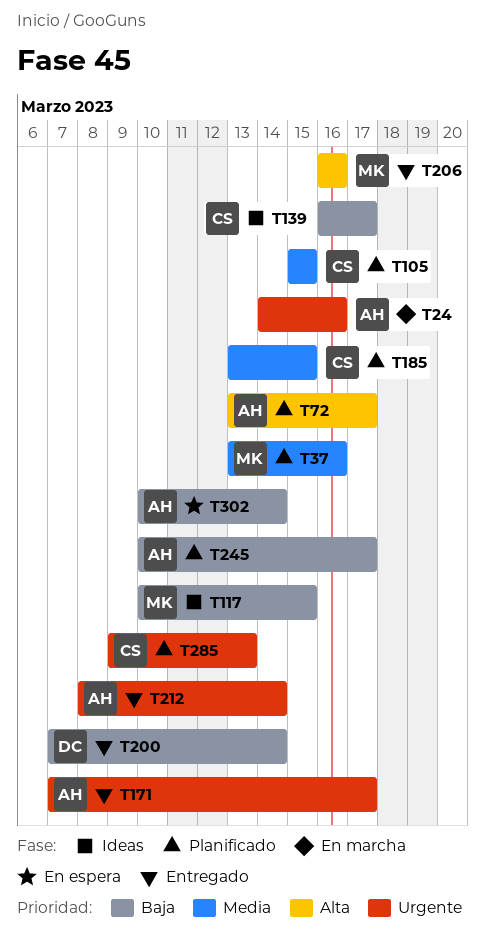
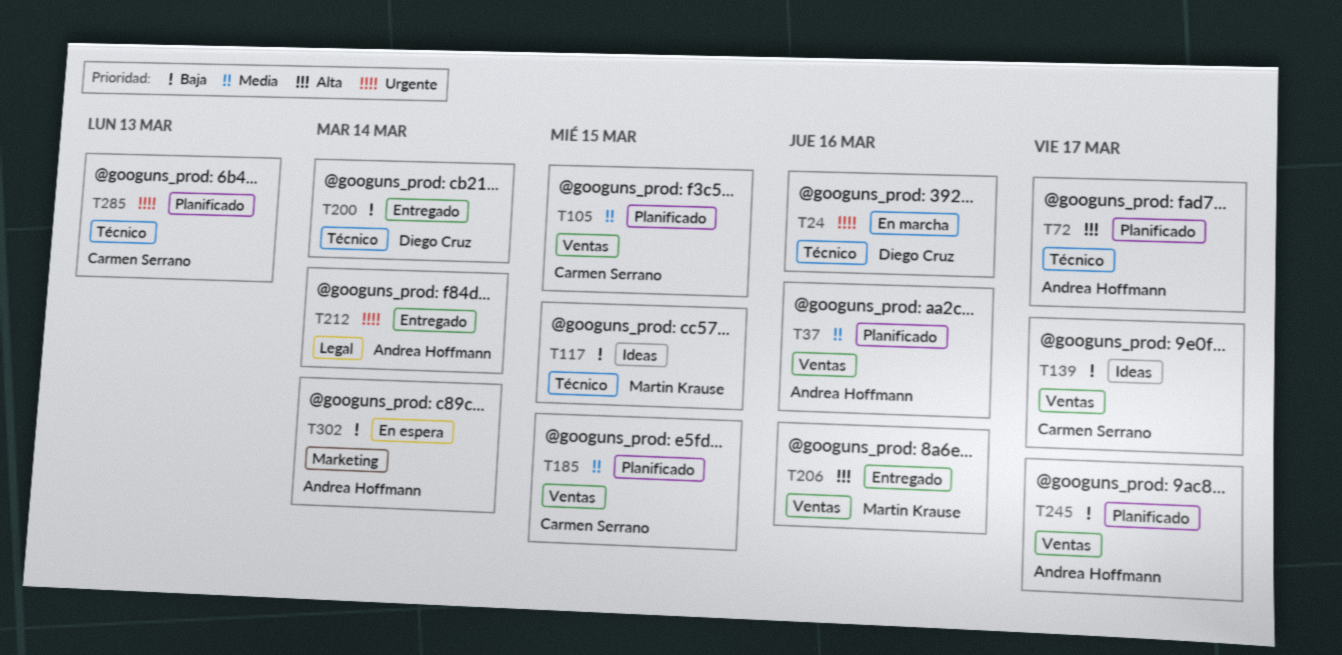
T24, owner: Andrea Hoffmann -> Diego Cruz
T37, owner: Martin Krause -> Andrea Hoffmann
T171: present -> none

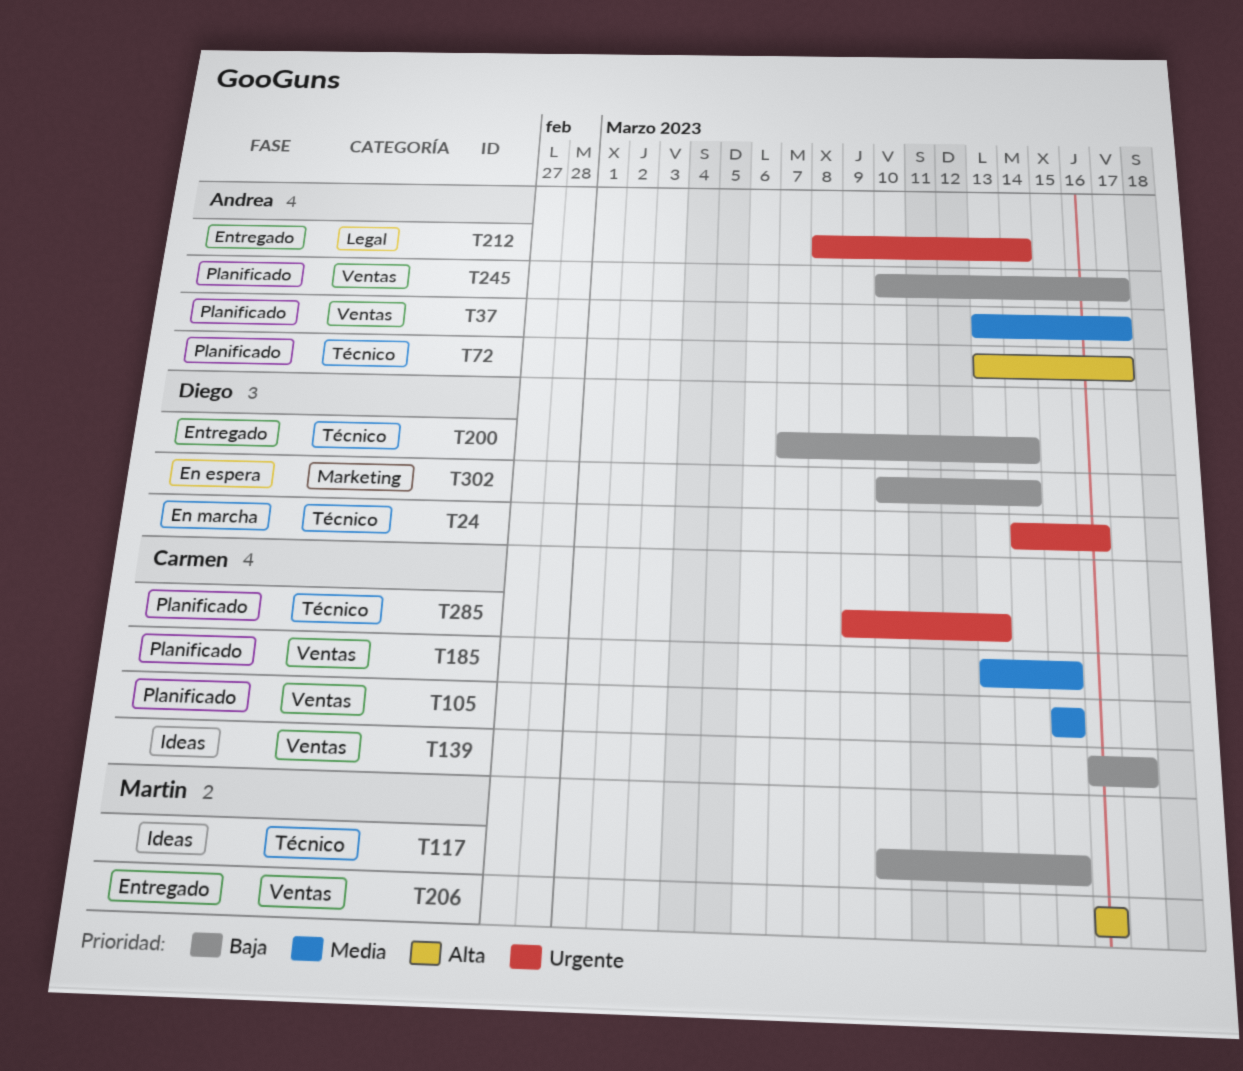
T37, due: Mar 16 -> Mar 17
T302, owner: Andrea Hoffmann -> Diego Cruz

